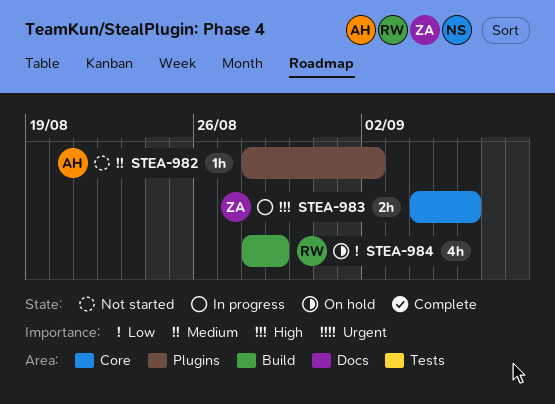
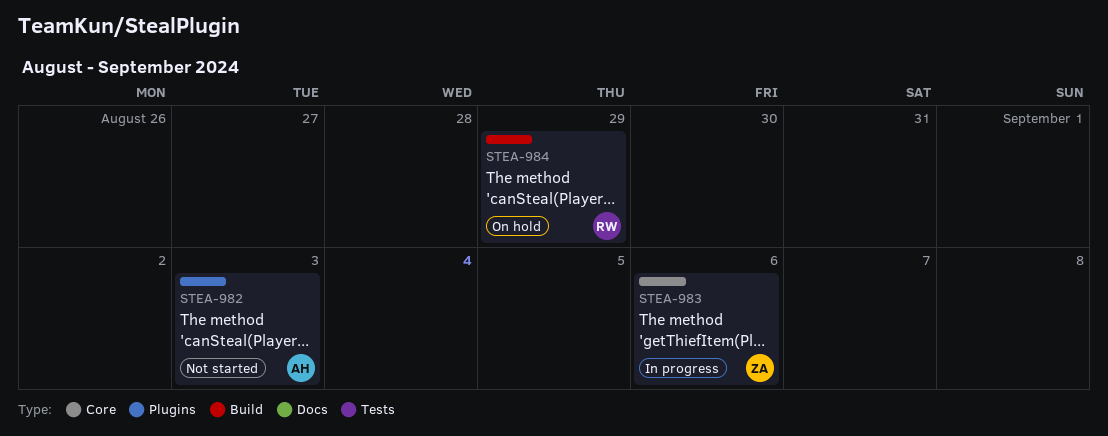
STEA-982, due: Sep 2 -> Sep 3

